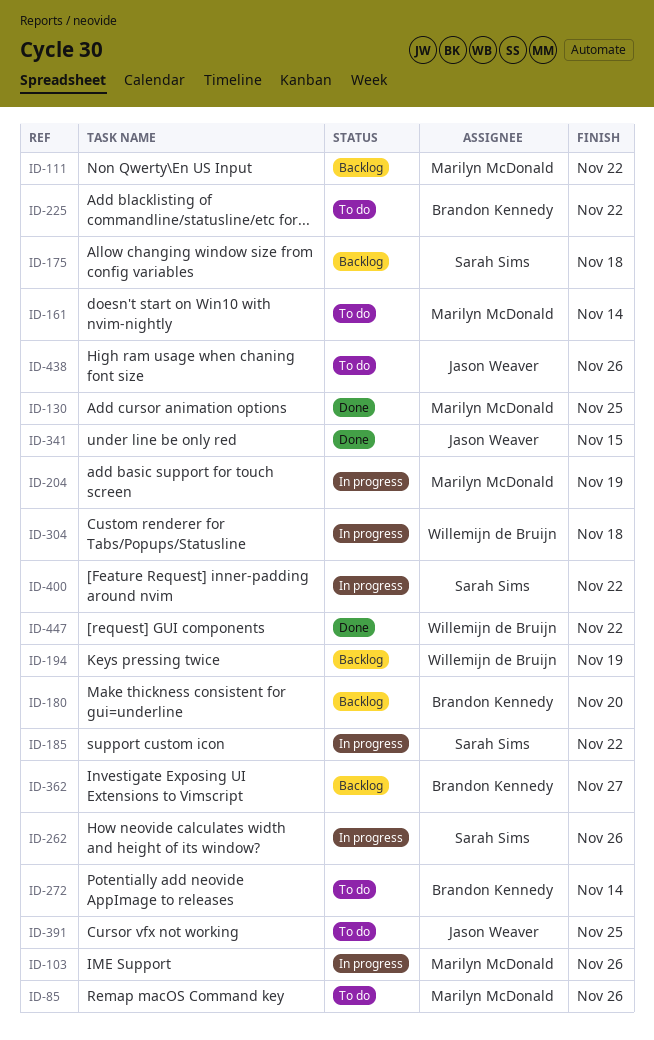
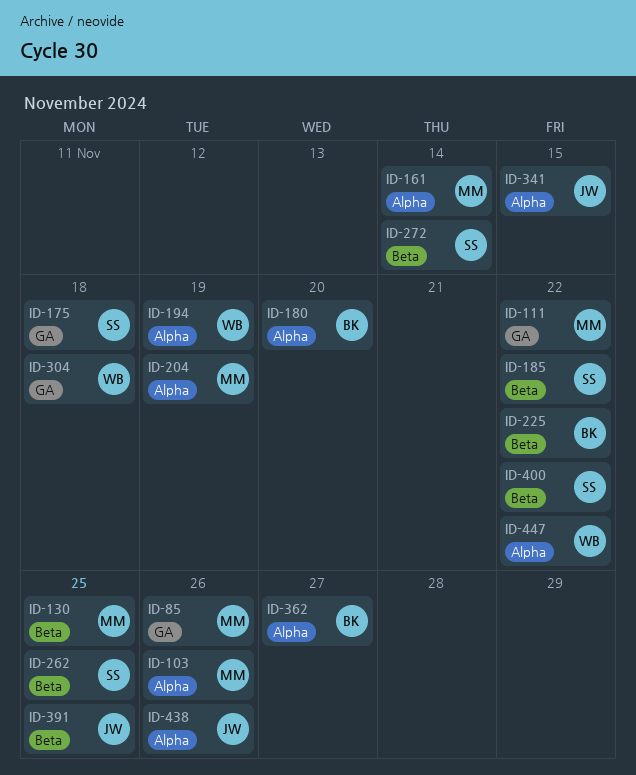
ID-262, due: Nov 26 -> Nov 25
ID-272, owner: Brandon Kennedy -> Sarah Sims

